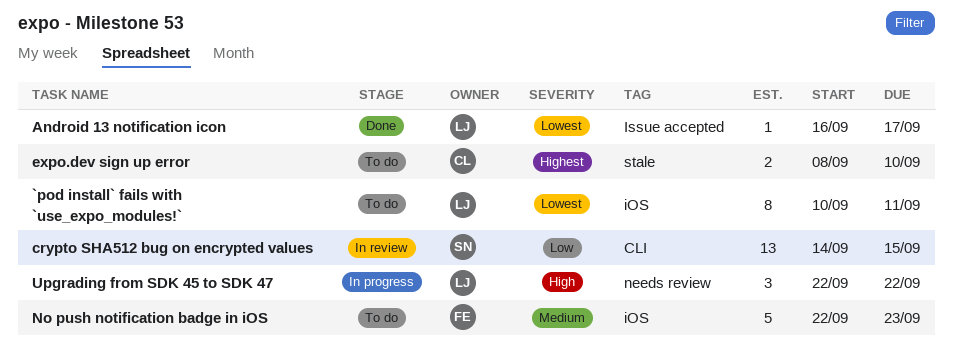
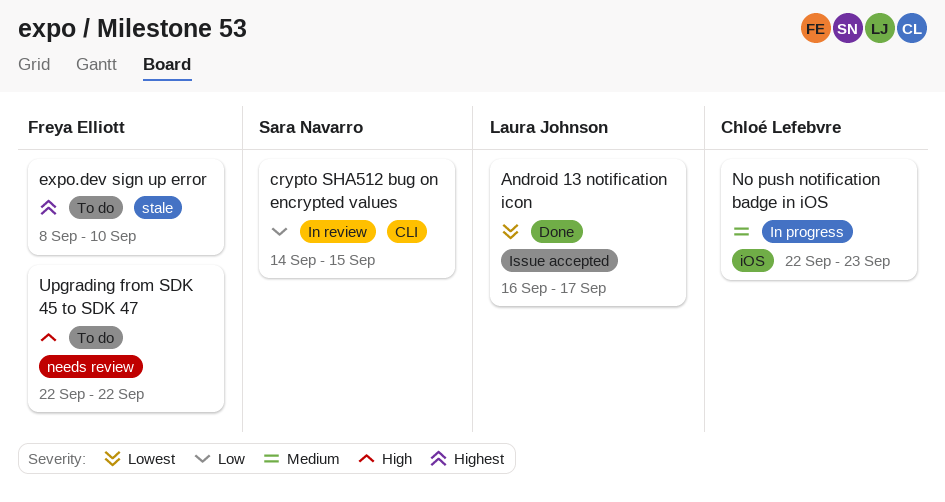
`pod install` fails with `use_expo_modules!`: present -> none
expo.dev sign up error, owner: Chloé Lefebvre -> Freya Elliott
No push notification badge in iOS, status: To do -> In progress
No push notification badge in iOS, owner: Freya Elliott -> Chloé Lefebvre
Upgrading from SDK 45 to SDK 47, status: In progress -> To do
Upgrading from SDK 45 to SDK 47, owner: Laura Johnson -> Freya Elliott

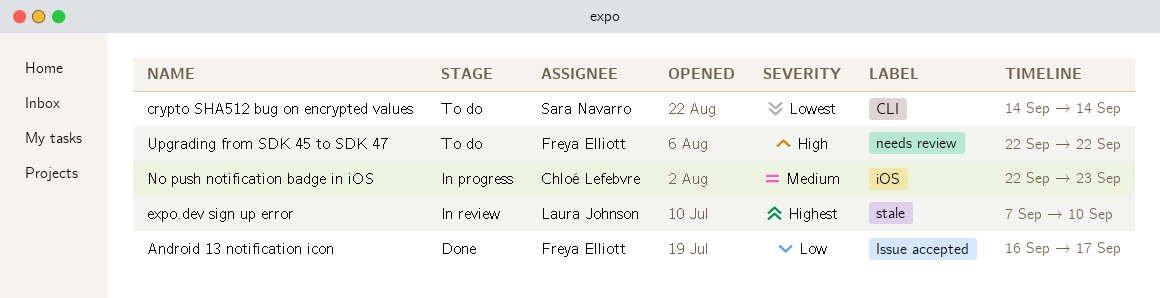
Android 13 notification icon, owner: Laura Johnson -> Freya Elliott
Android 13 notification icon, priority: Lowest -> Low
crypto SHA512 bug on encrypted values, status: In review -> To do
crypto SHA512 bug on encrypted values, priority: Low -> Lowest
crypto SHA512 bug on encrypted values, due: Sep 15 -> Sep 14
expo.dev sign up error, status: To do -> In review
expo.dev sign up error, owner: Freya Elliott -> Laura Johnson
expo.dev sign up error, start: Sep 8 -> Sep 7

